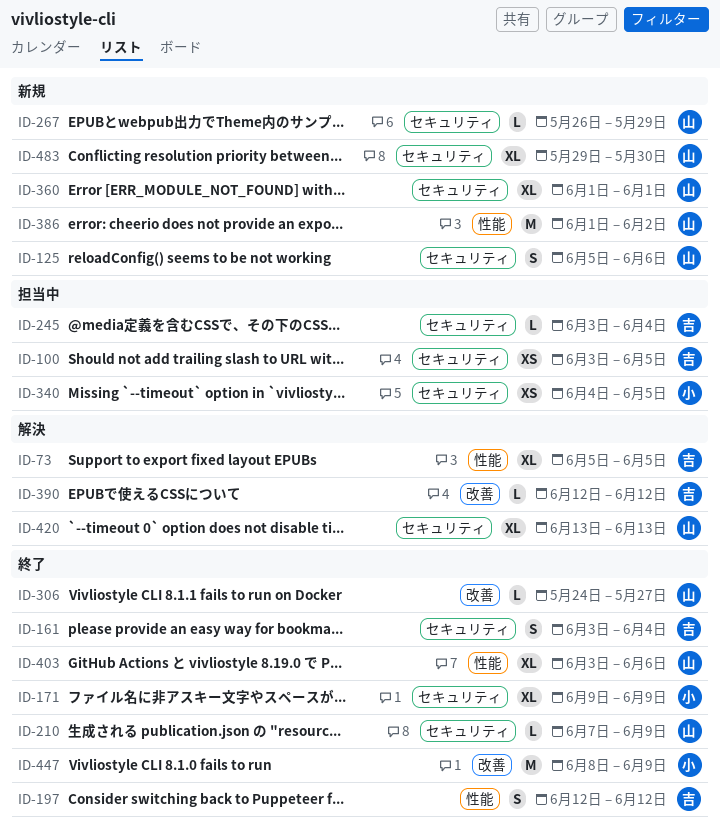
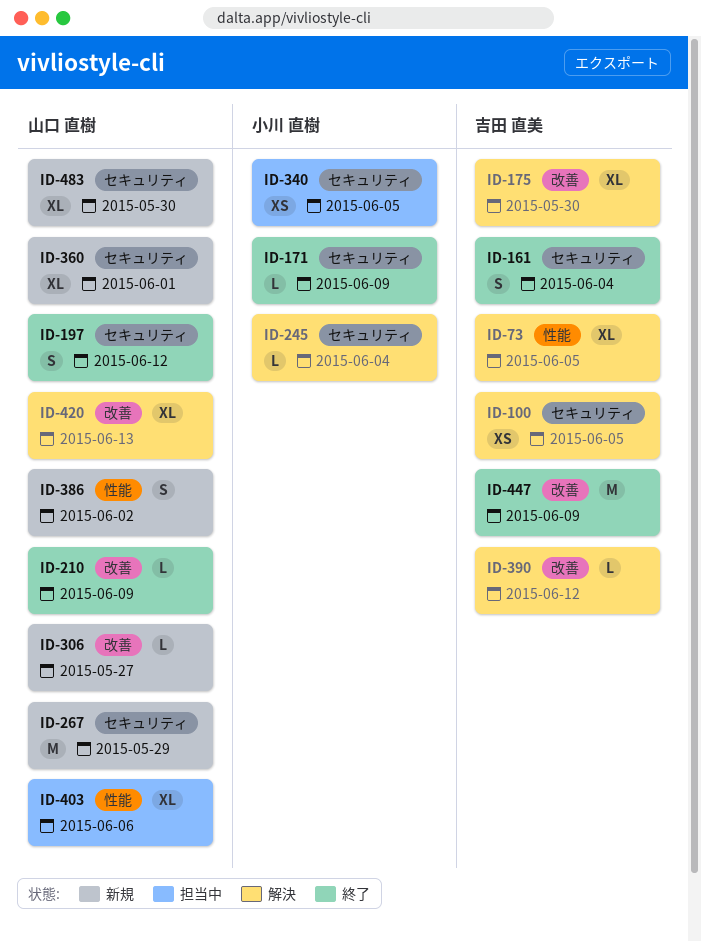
ID-100, status: 担当中 -> 解決
ID-125: present -> none
ID-171, estimate: XL -> L
ID-175: none -> present
ID-197, owner: 吉田 直美 -> 山口 直樹
ID-197, label: 性能 -> セキュリティ
ID-210, label: セキュリティ -> 改善
ID-245, status: 担当中 -> 解決
ID-245, owner: 吉田 直美 -> 小川 直樹
ID-267, estimate: L -> M
ID-306, status: 終了 -> 新規
ID-386, estimate: M -> S
ID-403, status: 終了 -> 担当中
ID-420, label: セキュリティ -> 改善
ID-447, owner: 小川 直樹 -> 吉田 直美

